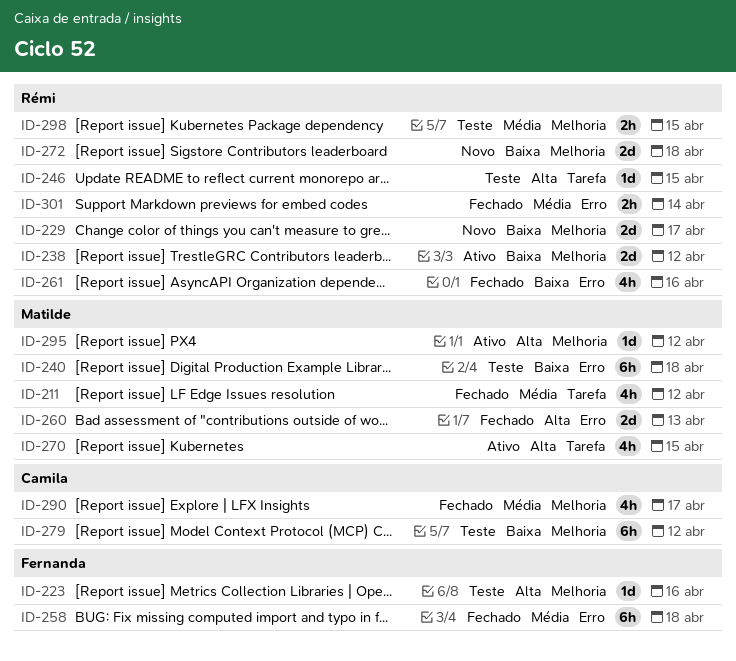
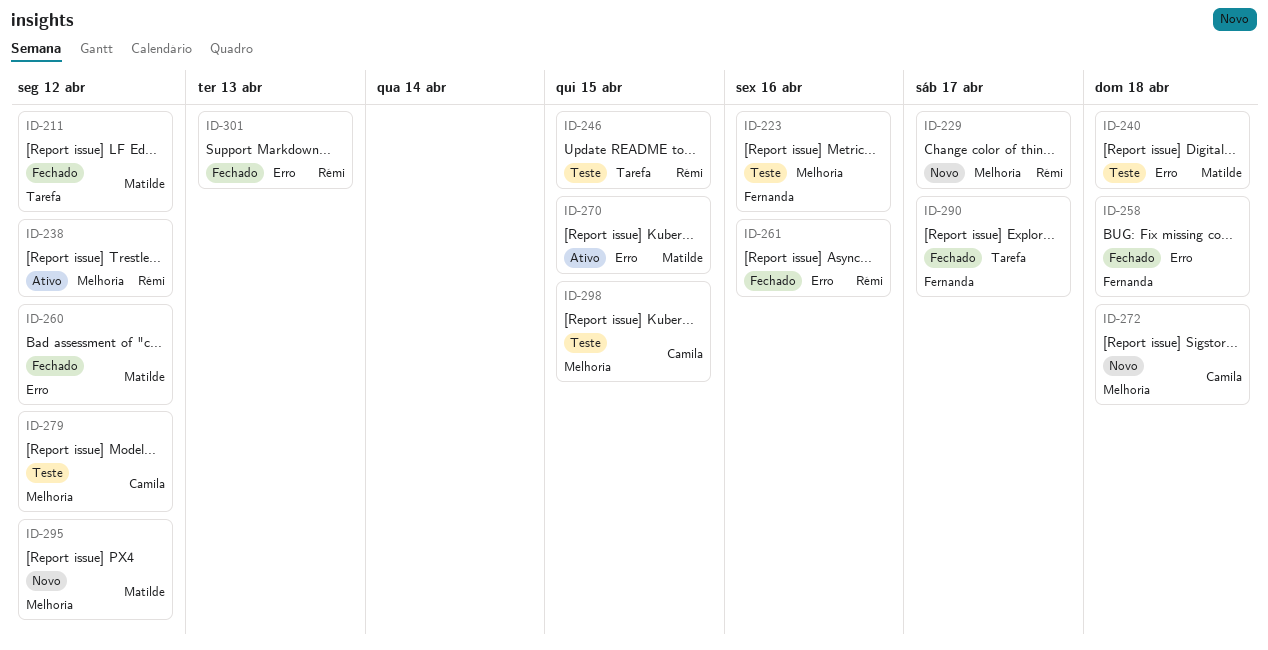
ID-260, due: Apr 13 -> Apr 12
ID-270, label: Tarefa -> Erro
ID-272, owner: Rémi -> Camila
ID-290, owner: Camila -> Fernanda
ID-290, label: Melhoria -> Tarefa
ID-295, status: Ativo -> Novo
ID-298, owner: Rémi -> Camila
ID-301, due: Apr 14 -> Apr 13

